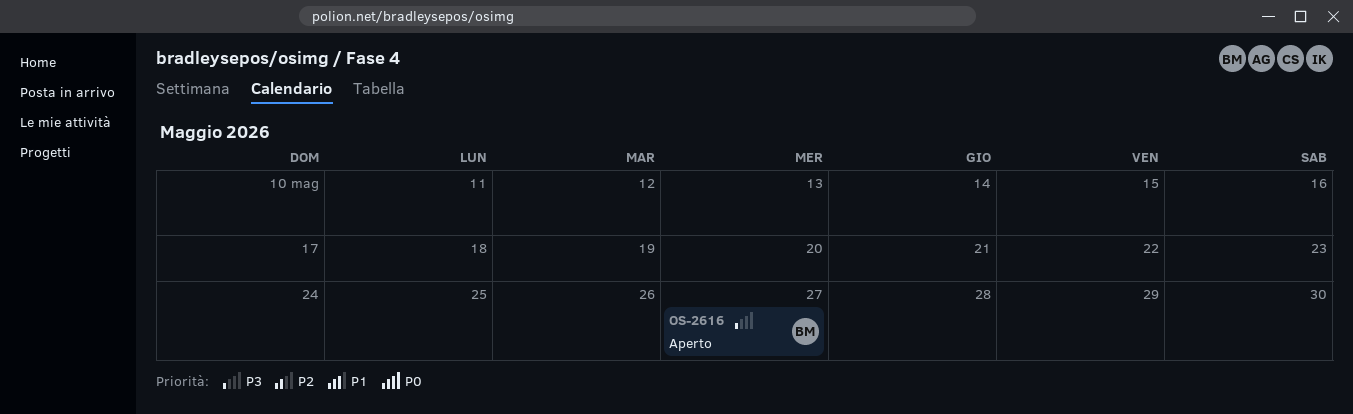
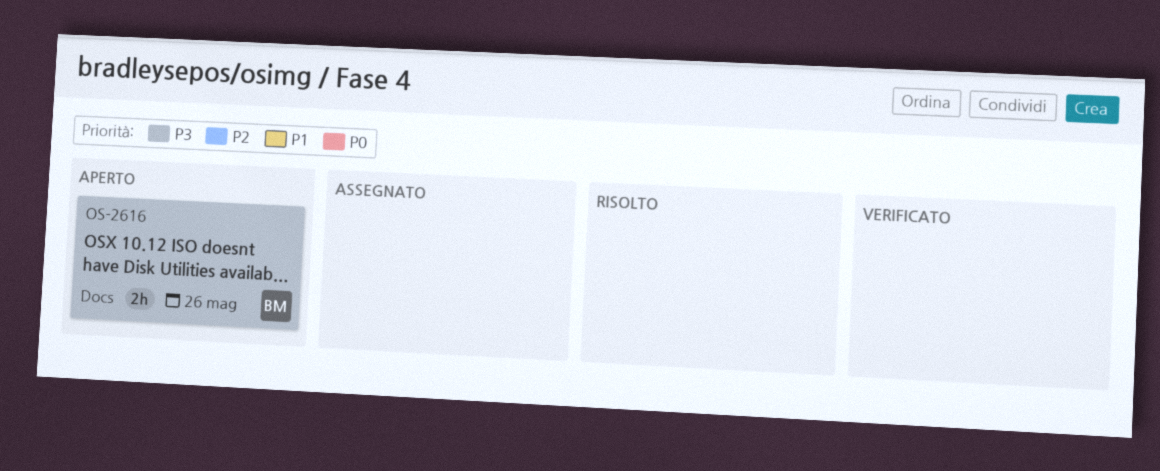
OS-2616, due: May 27 -> May 26

